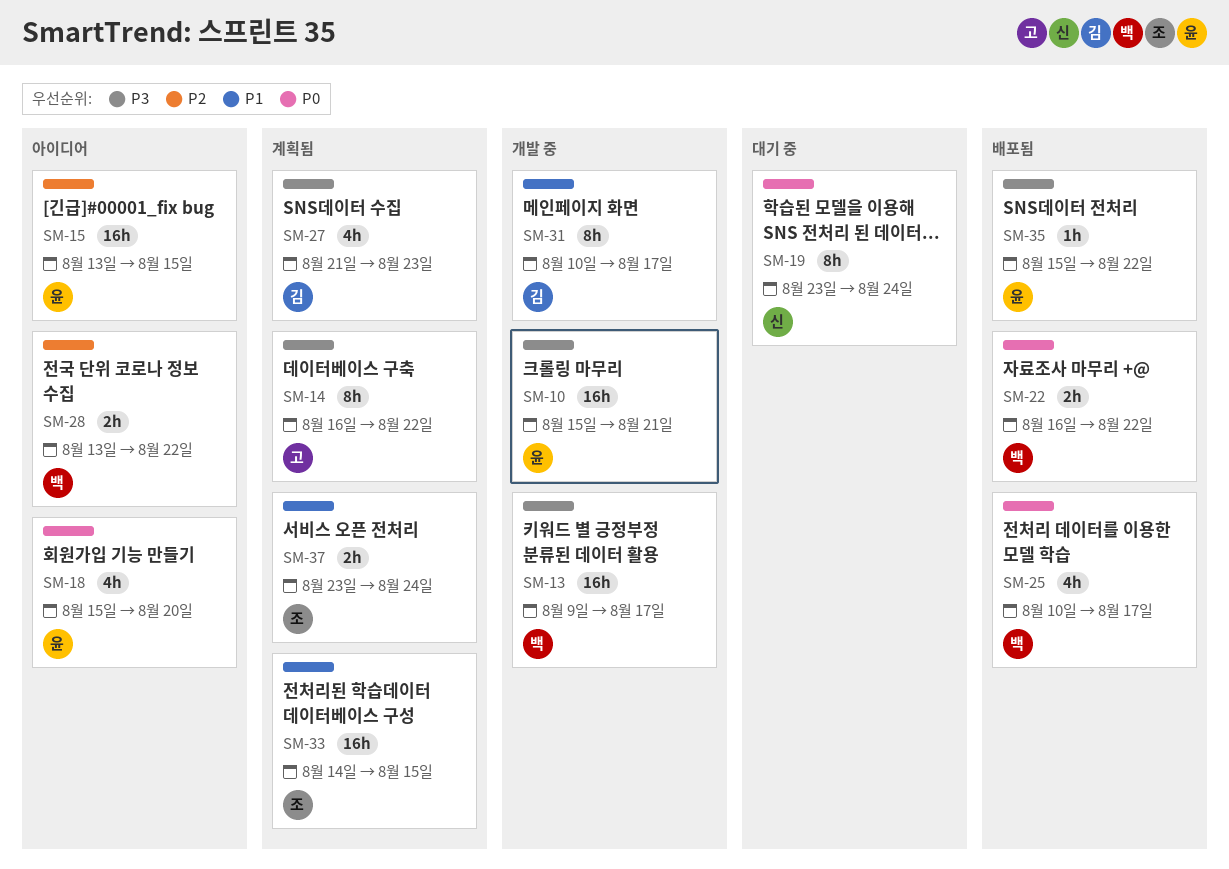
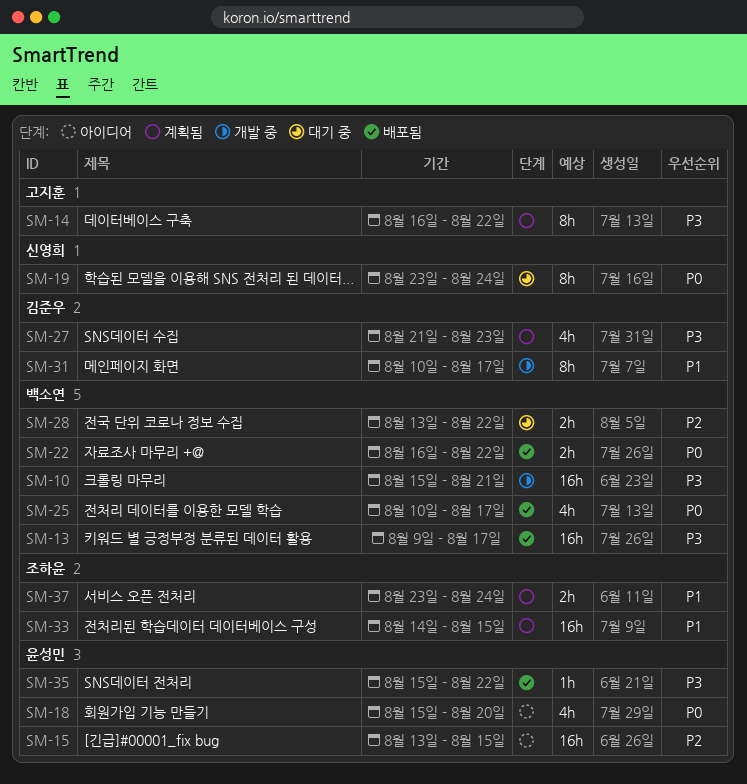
SM-10, owner: 윤성민 -> 백소연
SM-13, status: 개발 중 -> 배포됨
SM-28, status: 아이디어 -> 대기 중

